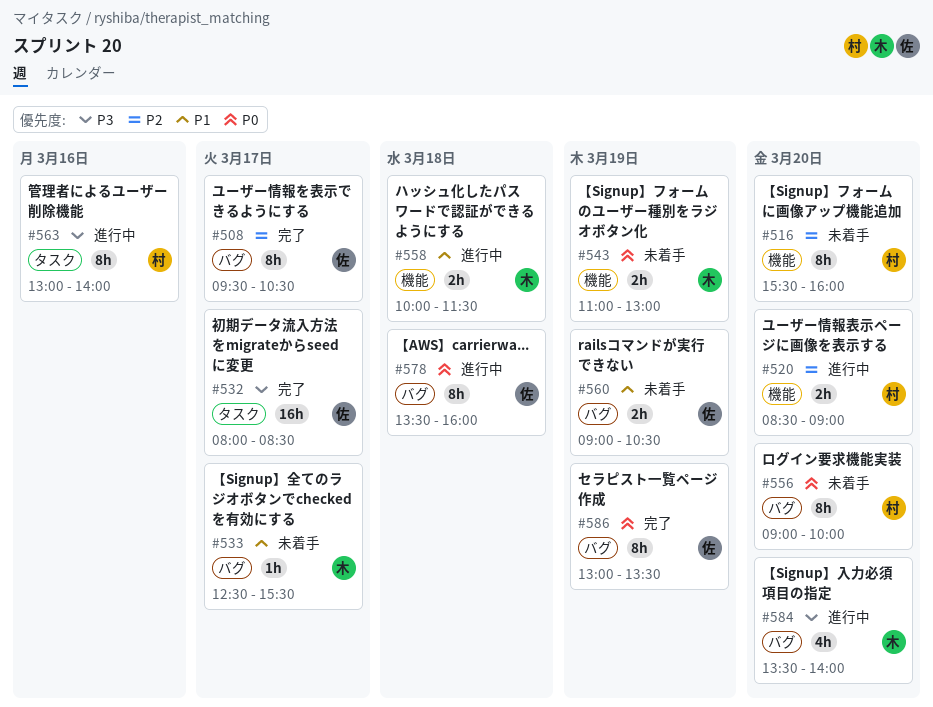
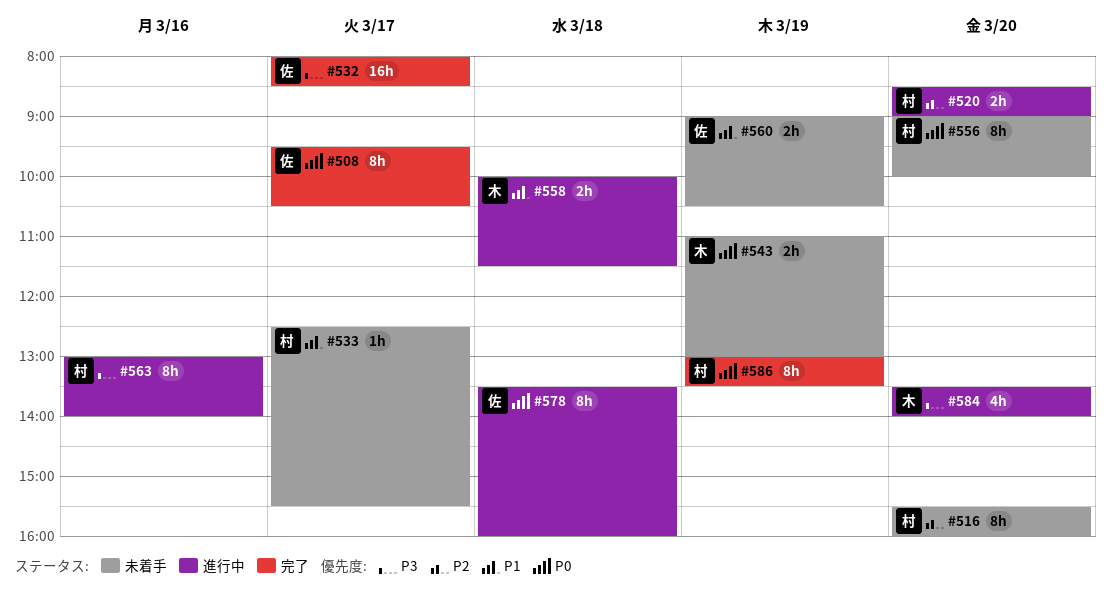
#508, priority: P2 -> P0
#533, owner: 木 -> 村
#586, owner: 佐 -> 村

